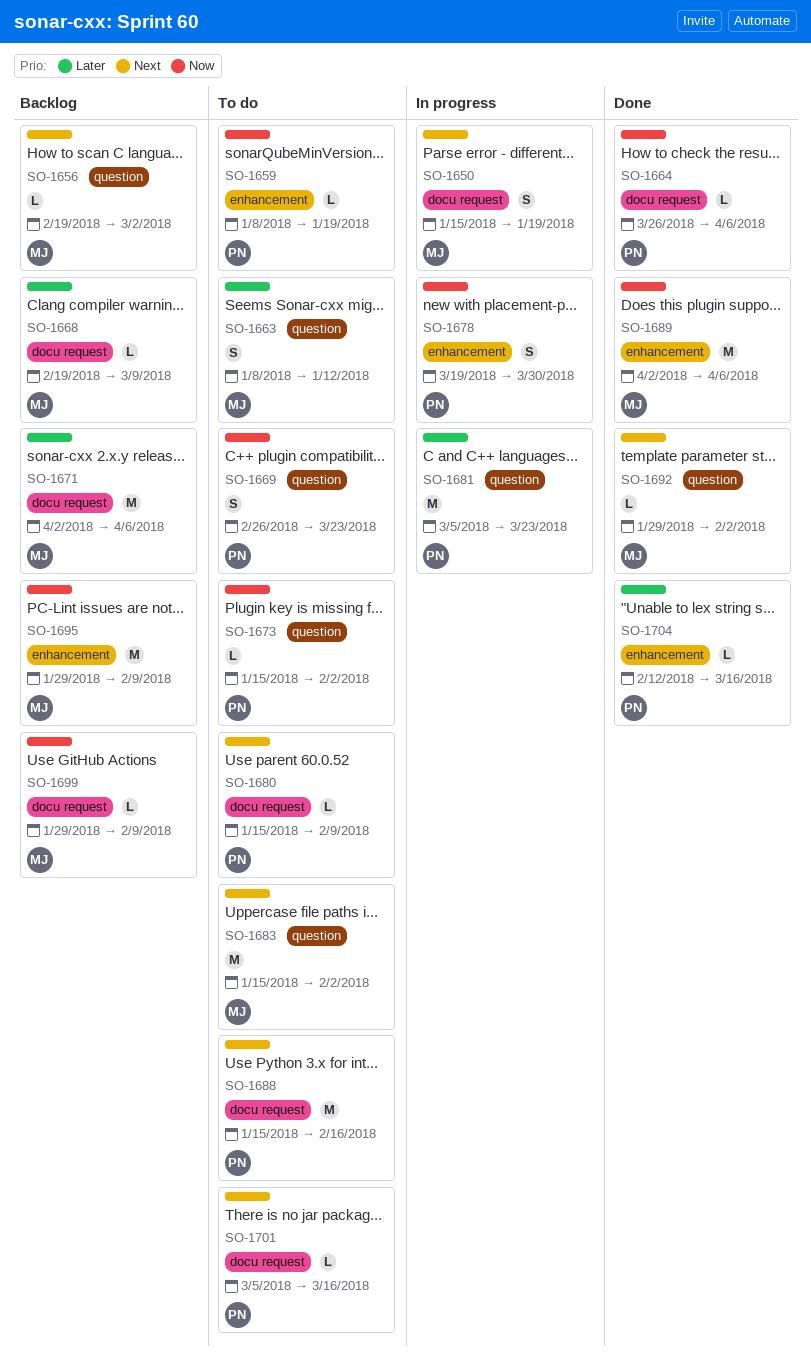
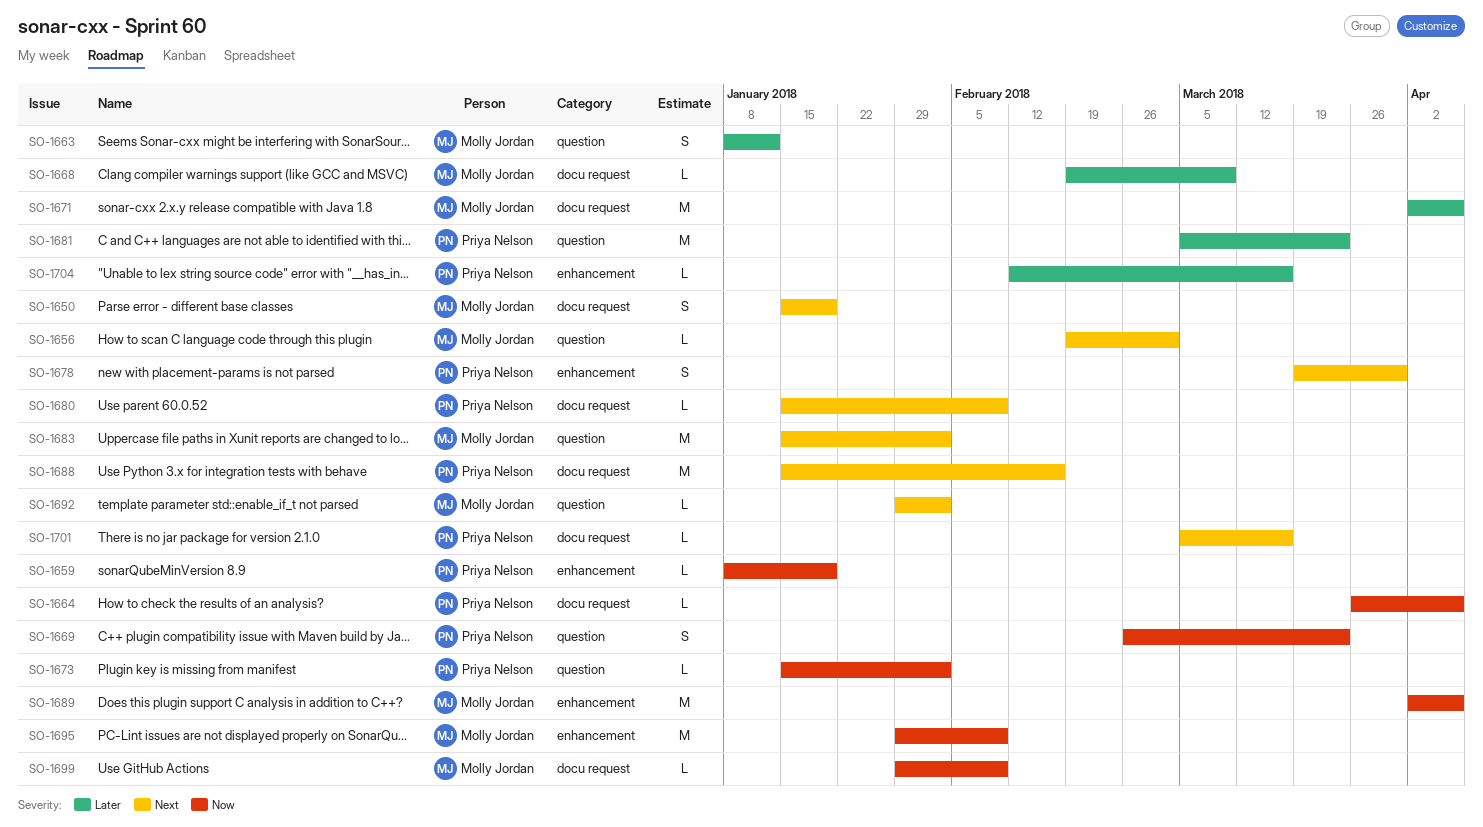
SO-1678, priority: Now -> Next

